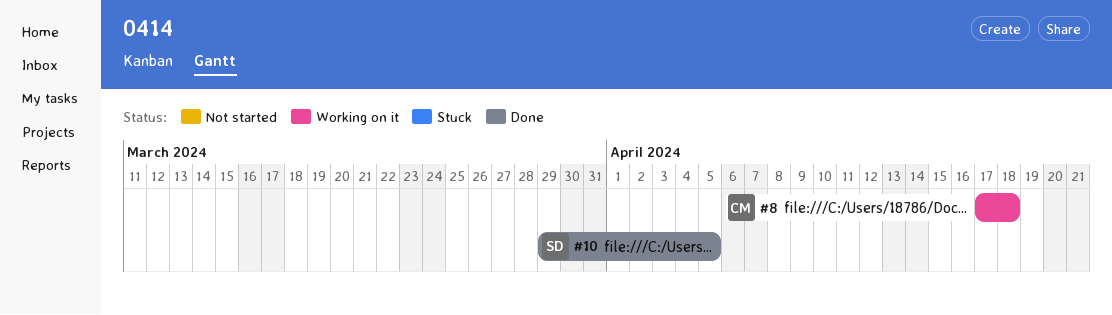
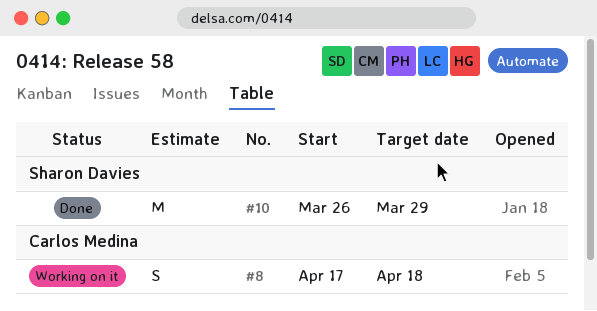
#10, start: Mar 29 -> Mar 26
#10, due: Apr 5 -> Mar 29

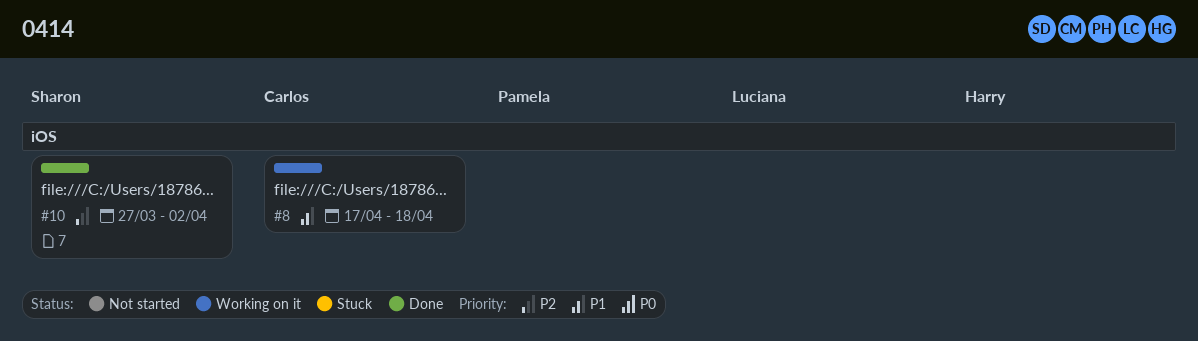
#10, start: Mar 26 -> Mar 27
#10, due: Mar 29 -> Apr 2

